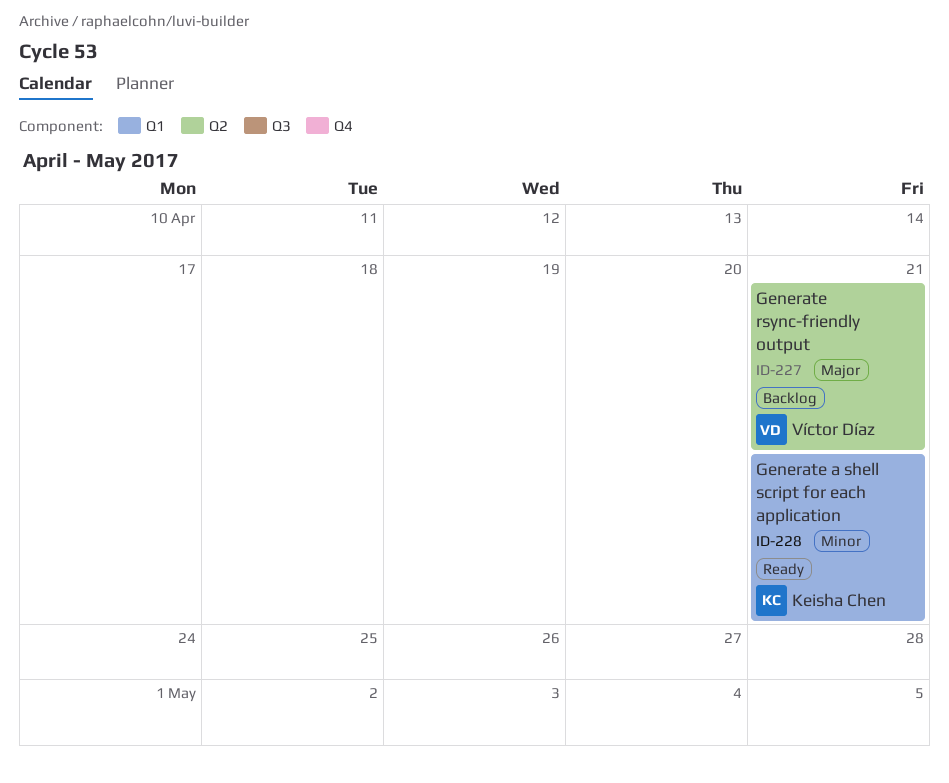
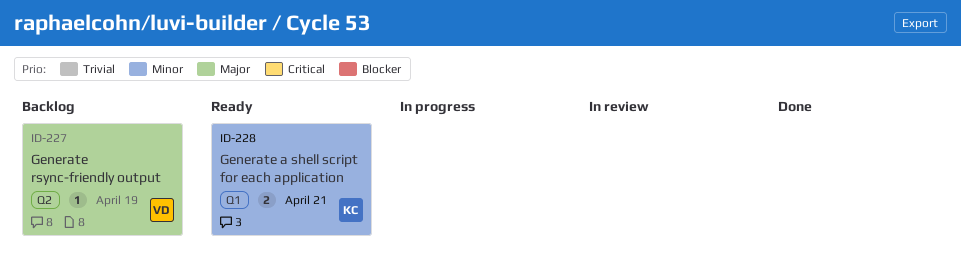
ID-227, due: Apr 21 -> Apr 19

